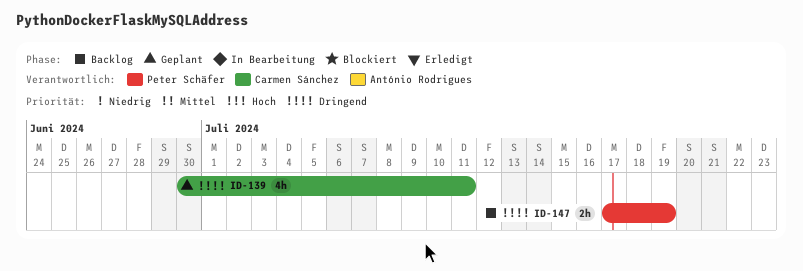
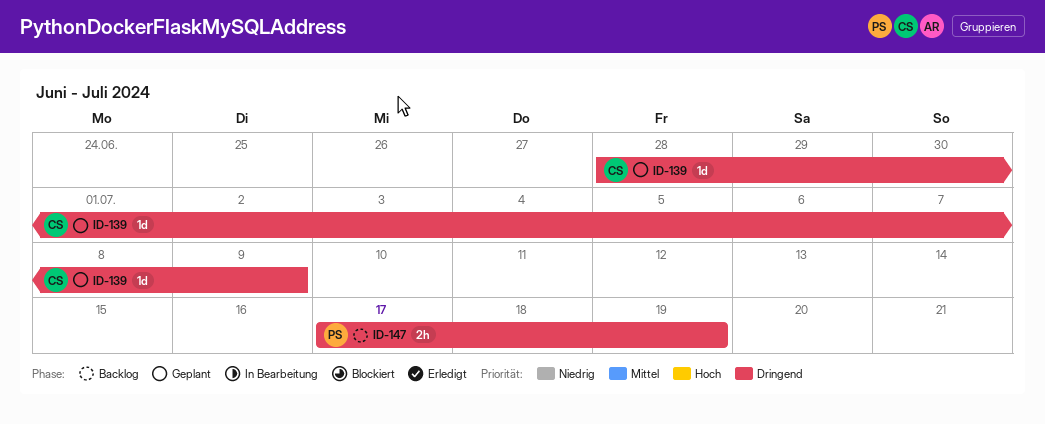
ID-139, estimate: 4h -> 1d
ID-139, start: Jun 30 -> Jun 28
ID-139, due: Jul 11 -> Jul 9

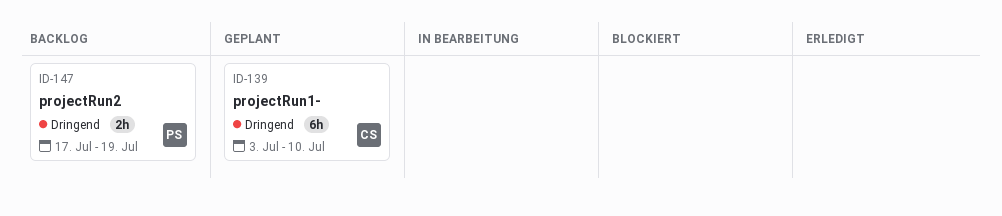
ID-139, estimate: 1d -> 6h
ID-139, start: Jun 28 -> Jul 3
ID-139, due: Jul 9 -> Jul 10

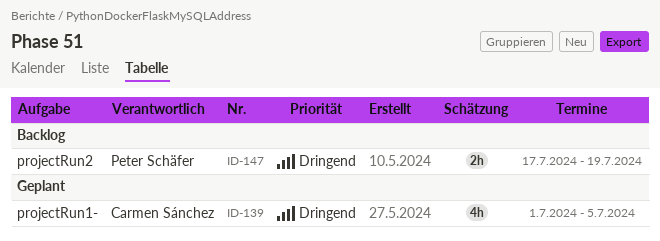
ID-139, estimate: 6h -> 4h
ID-139, start: Jul 3 -> Jul 1
ID-139, due: Jul 10 -> Jul 5

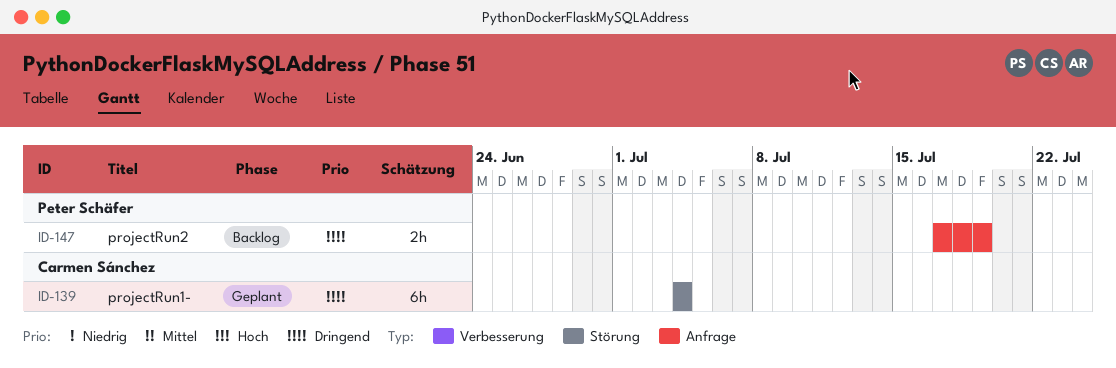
ID-139, estimate: 4h -> 6h
ID-139, start: Jul 1 -> Jul 4
ID-139, due: Jul 5 -> Jul 4

